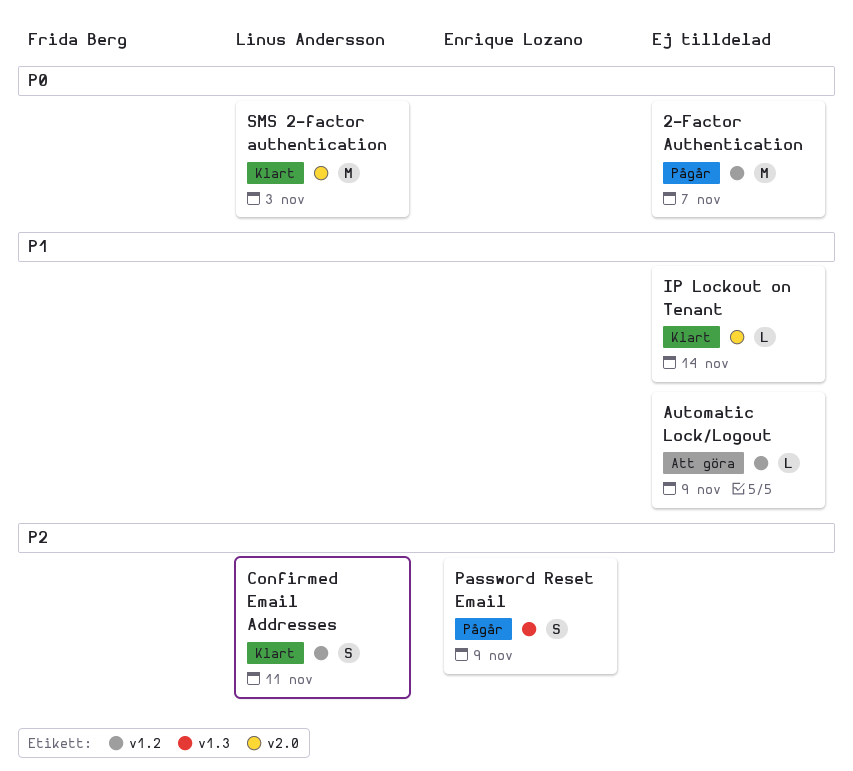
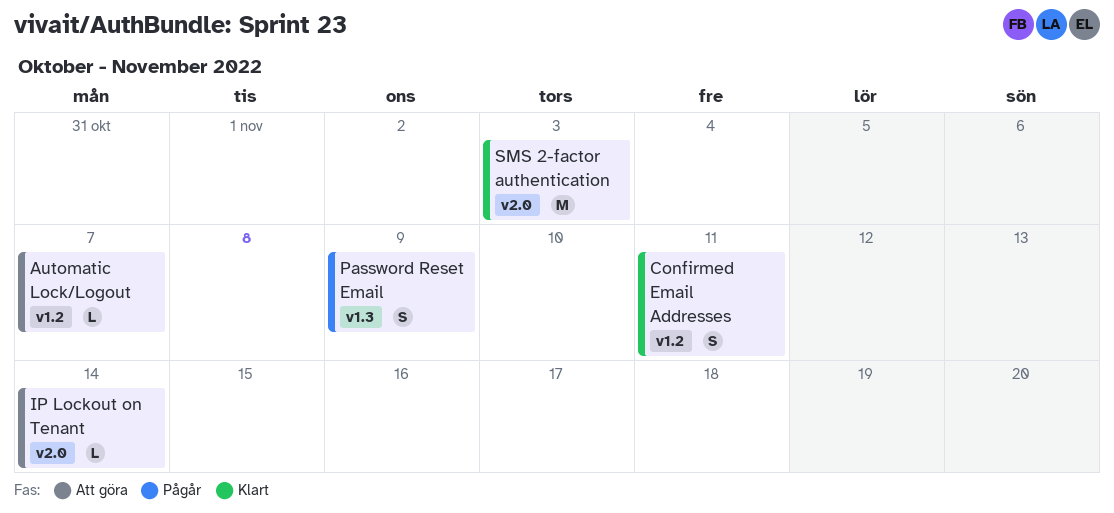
2-Factor Authentication: present -> none
Automatic Lock/Logout, due: Nov 9 -> Nov 7
IP Lockout on Tenant, status: Klart -> Att göra

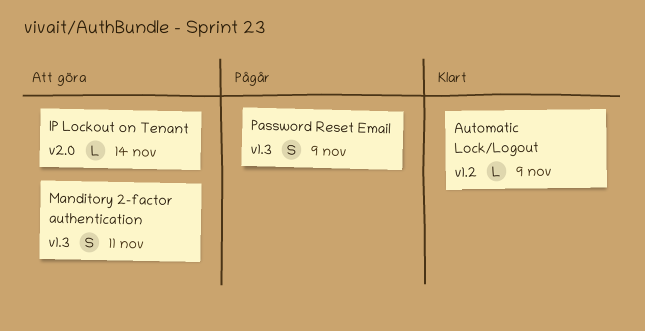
Automatic Lock/Logout, status: Att göra -> Klart
Automatic Lock/Logout, due: Nov 7 -> Nov 9
Confirmed Email Addresses: present -> none
Manditory 2-factor authentication: none -> present
SMS 2-factor authentication: present -> none

